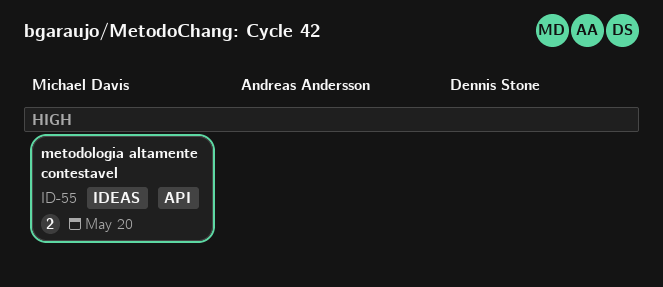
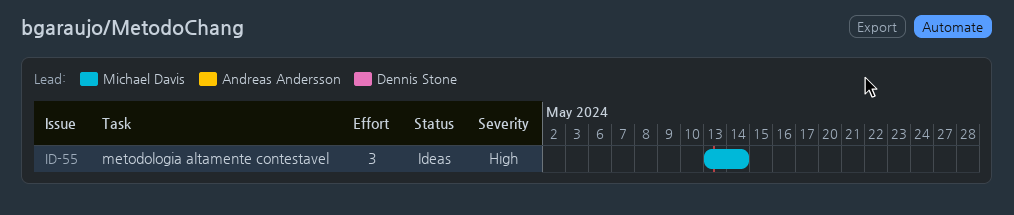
ID-55, estimate: 2 -> 3
ID-55, due: May 20 -> May 14

